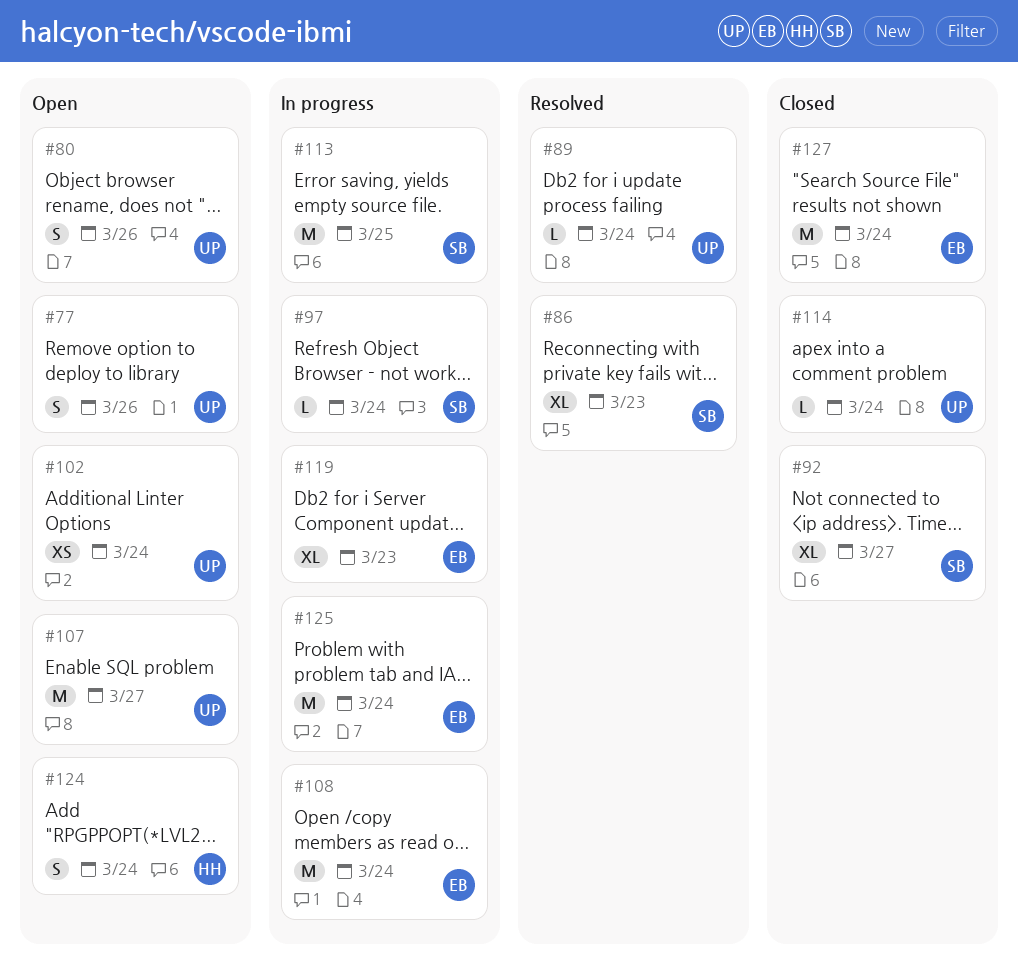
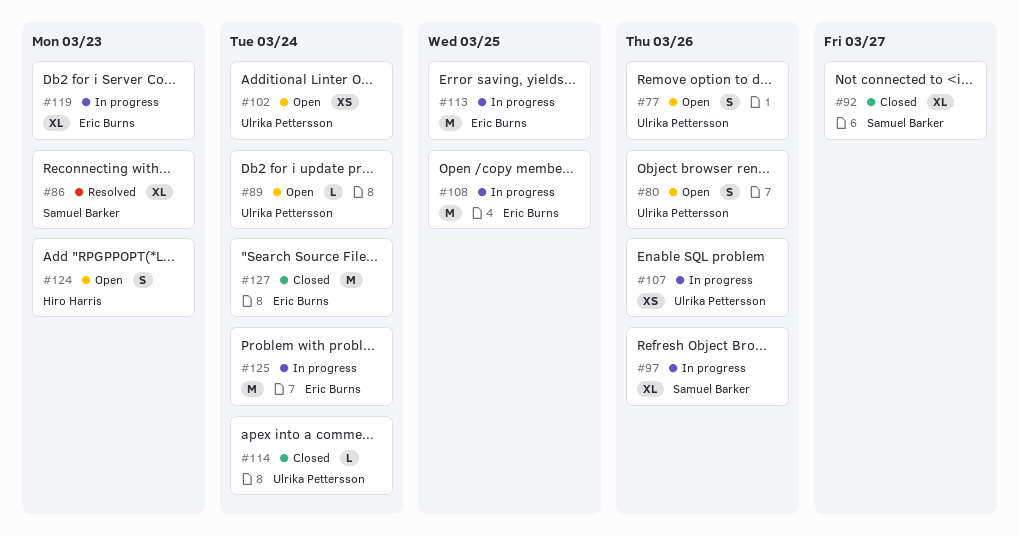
#89, status: Resolved -> Open
#97, estimate: L -> XL
#97, due: Mar 24 -> Mar 26
#107, status: Open -> In progress
#107, estimate: M -> XS
#107, due: Mar 27 -> Mar 26
#108, due: Mar 24 -> Mar 25
#113, owner: Samuel Barker -> Eric Burns
#124, due: Mar 24 -> Mar 23

